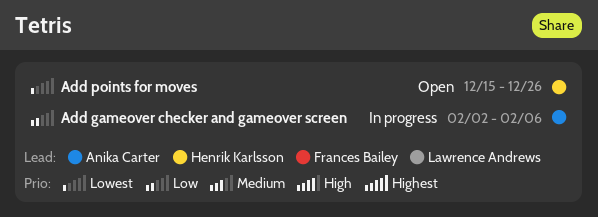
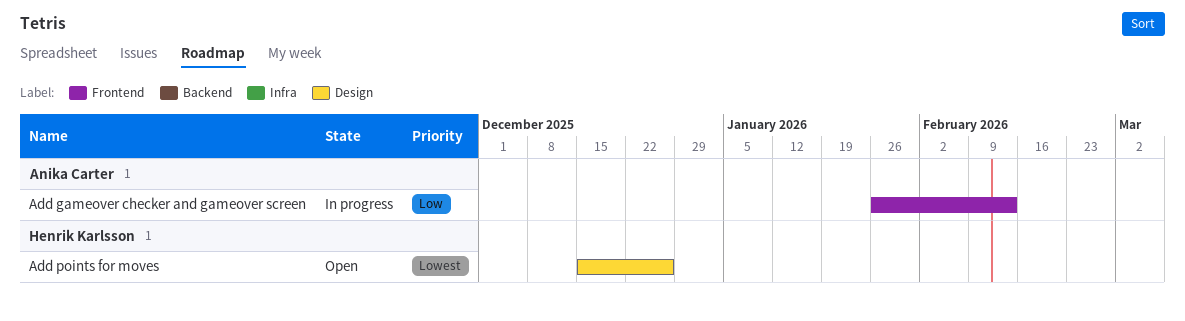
Add gameover checker and gameover screen, start: Feb 2 -> Jan 26
Add gameover checker and gameover screen, due: Feb 6 -> Feb 13

